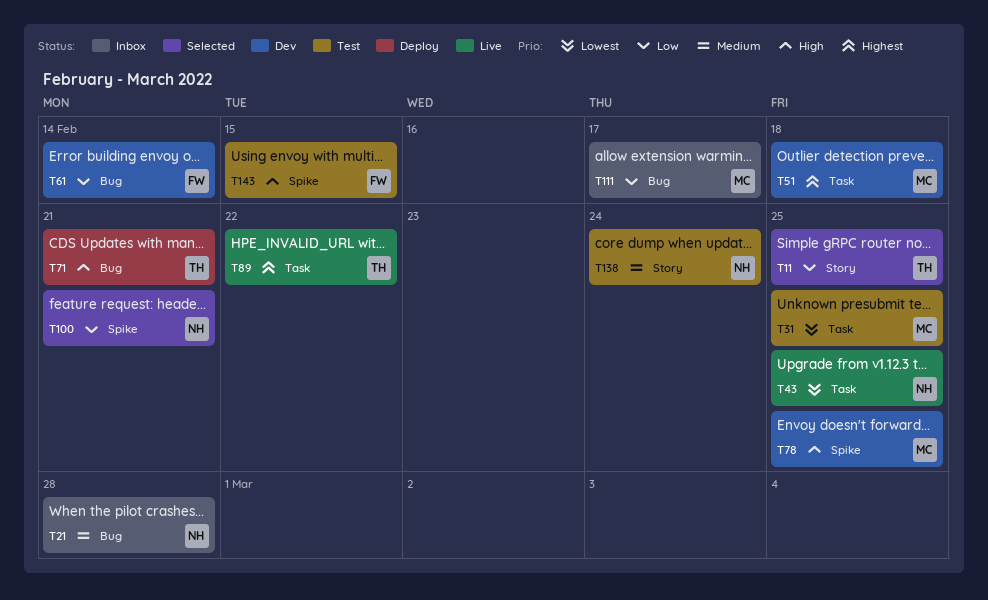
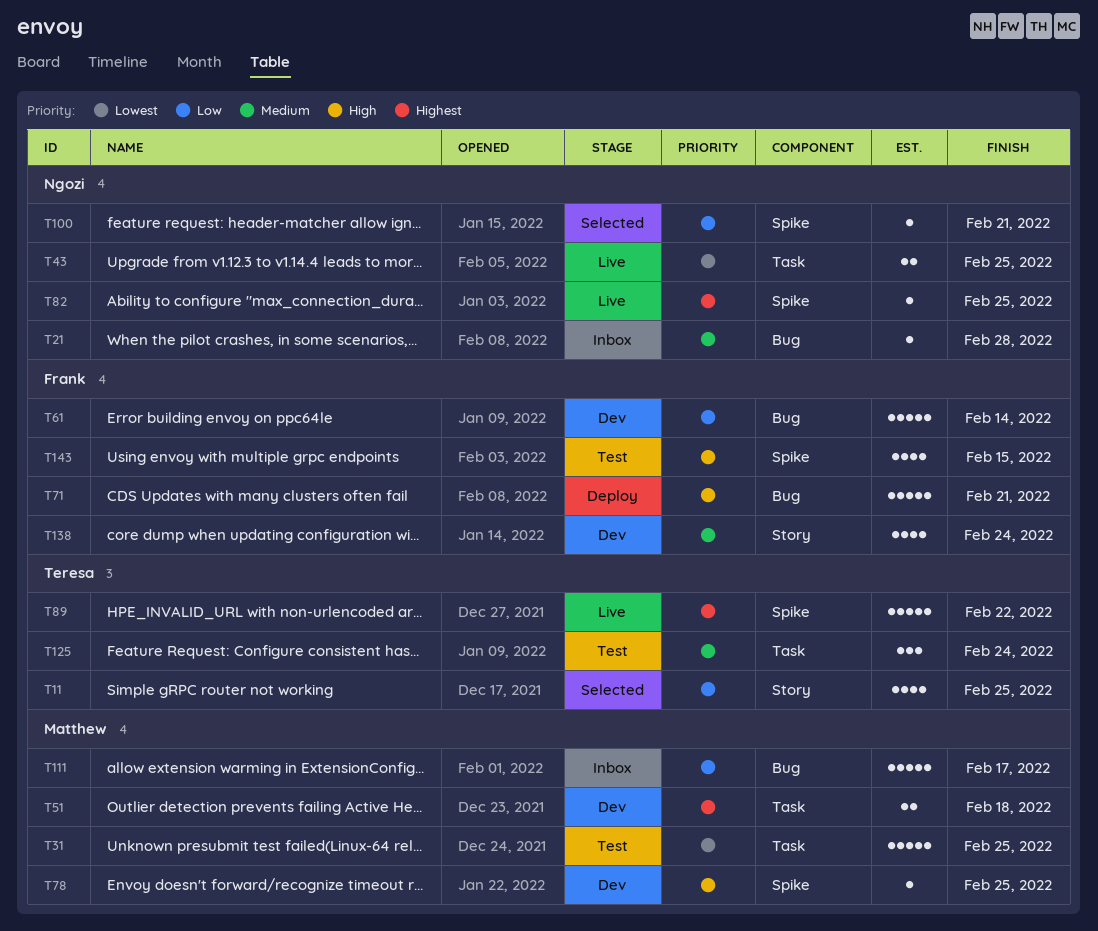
T71, owner: Teresa -> Frank
T82: none -> present
T89, label: Task -> Spike
T125: none -> present
T138, status: Test -> Dev
T138, owner: Ngozi -> Frank

